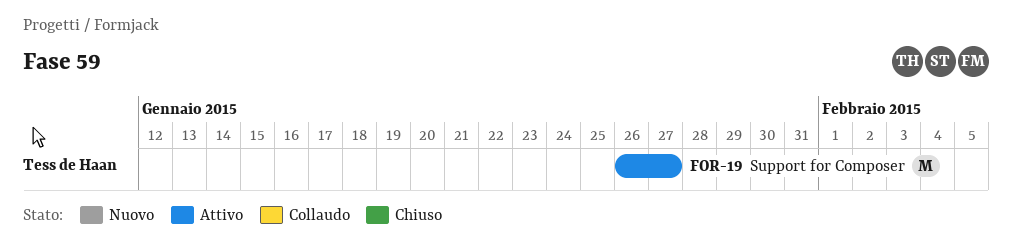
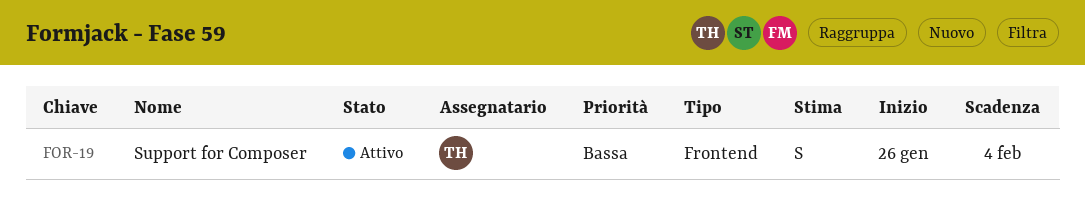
FOR-19, estimate: M -> S
FOR-19, due: Jan 27 -> Feb 4

